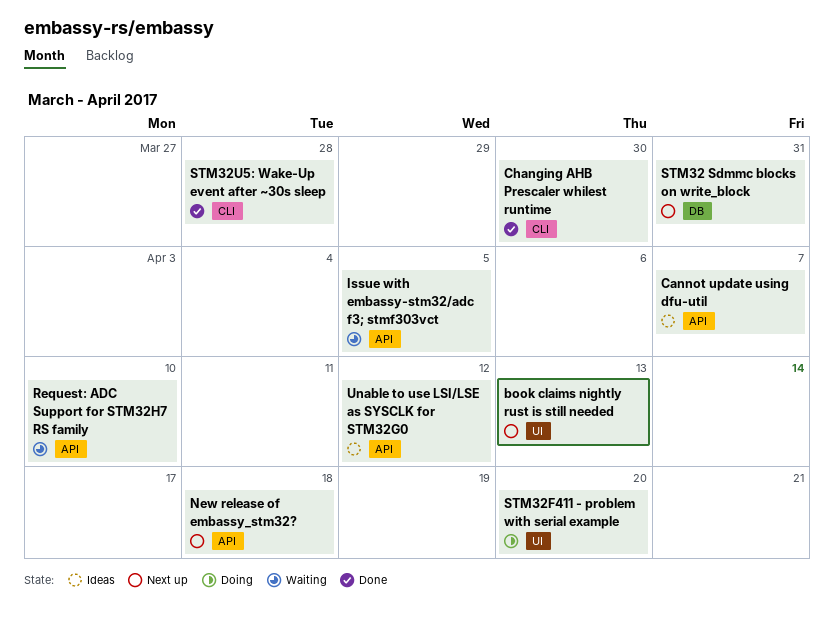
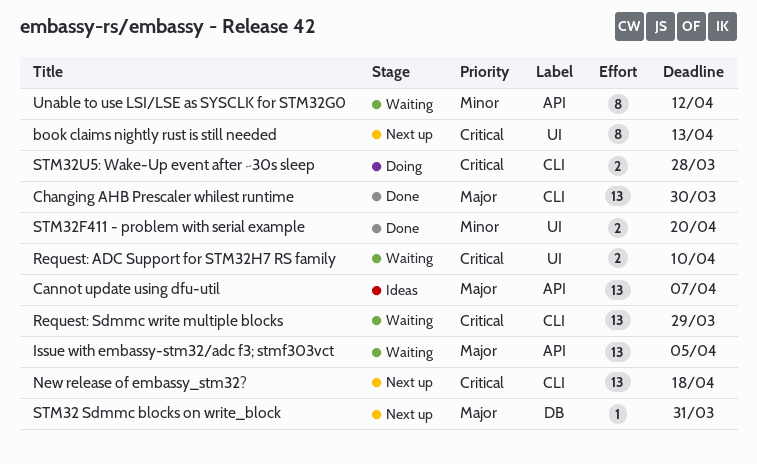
New release of embassy_stm32?, label: API -> CLI
Request: ADC Support for STM32H7 RS family, label: API -> UI
Request: Sdmmc write multiple blocks: none -> present
STM32F411 - problem with serial example, status: Doing -> Done
STM32U5: Wake-Up event after ~30s sleep, status: Done -> Doing
Unable to use LSI/LSE as SYSCLK for STM32G0, status: Ideas -> Waiting

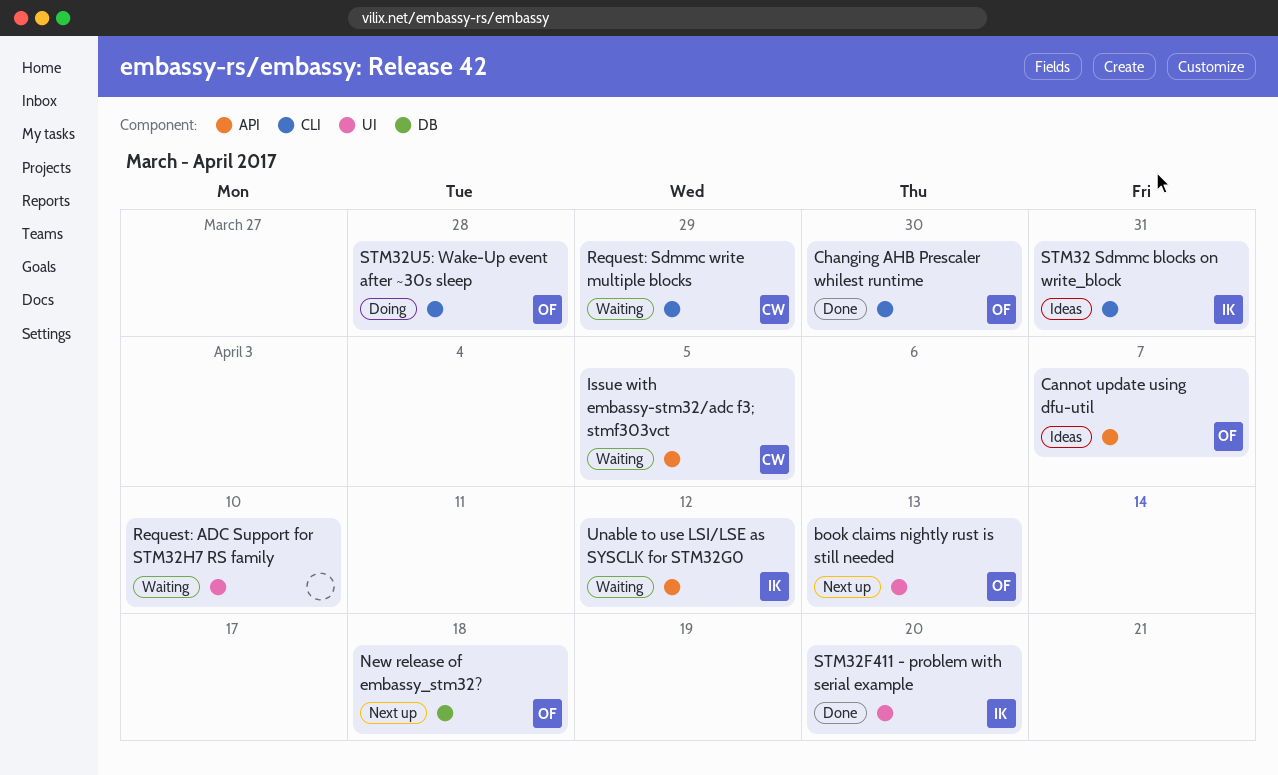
New release of embassy_stm32?, label: CLI -> DB
STM32 Sdmmc blocks on write_block, status: Next up -> Ideas
STM32 Sdmmc blocks on write_block, label: DB -> CLI

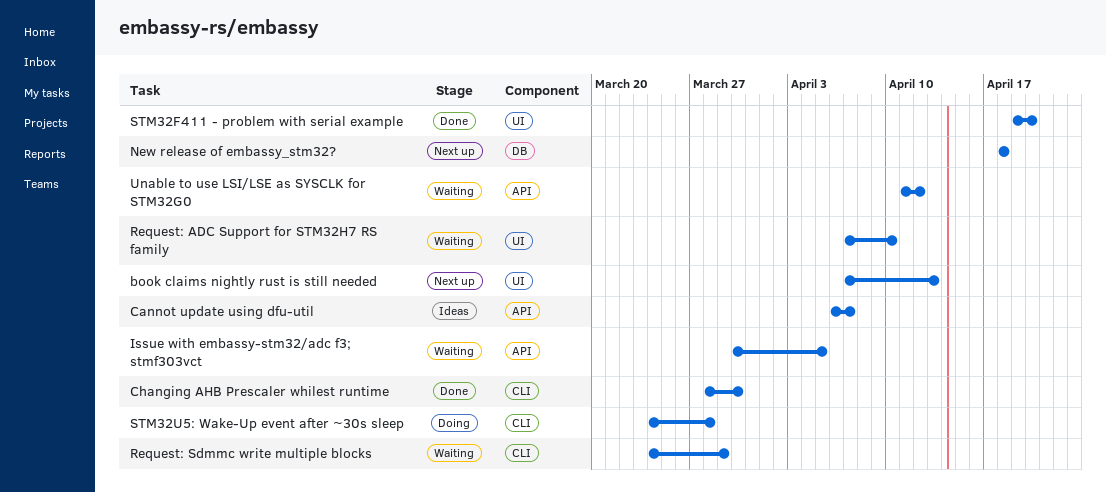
STM32 Sdmmc blocks on write_block: present -> none

